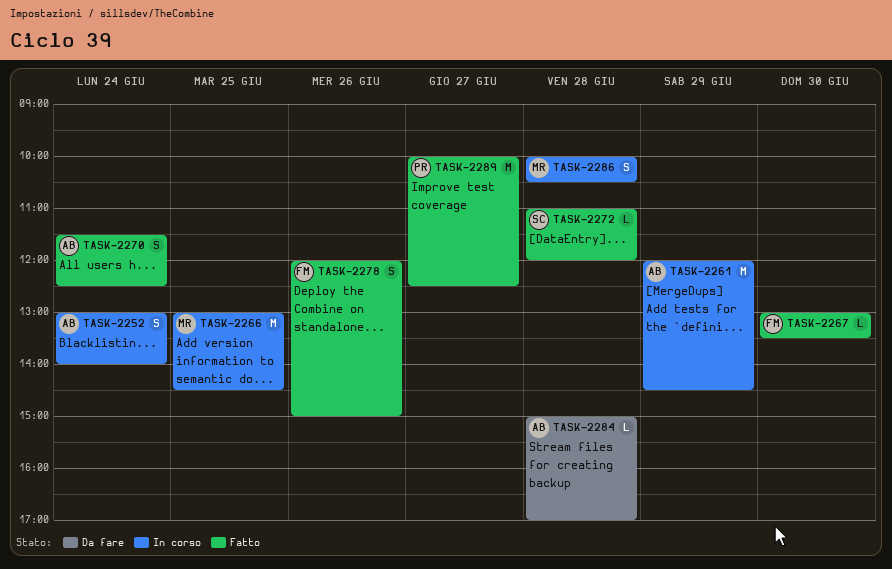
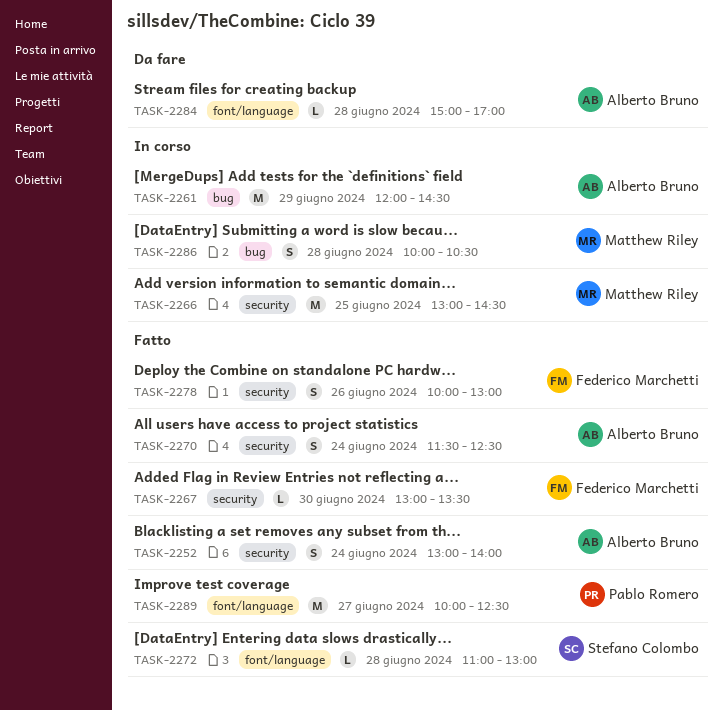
TASK-2252, status: In corso -> Fatto
TASK-2272, ends: 12:00 -> 13:00
TASK-2278, begins: 12:00 -> 10:00
TASK-2278, ends: 15:00 -> 13:00

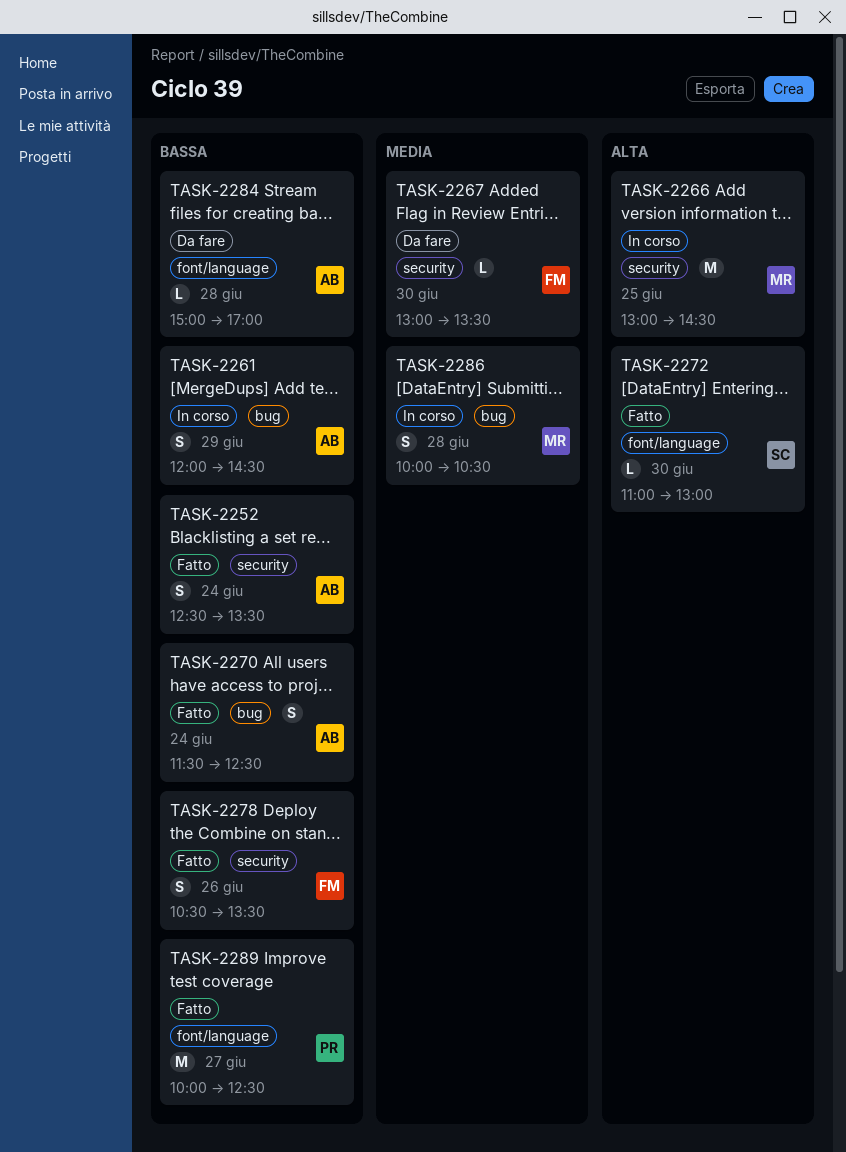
TASK-2252, begins: 13:00 -> 12:30
TASK-2252, ends: 14:00 -> 13:30
TASK-2261, estimate: M -> S
TASK-2267, status: Fatto -> Da fare
TASK-2270, label: security -> bug
TASK-2272, day: Jun 28 -> Jun 30
TASK-2278, begins: 10:00 -> 10:30
TASK-2278, ends: 13:00 -> 13:30

